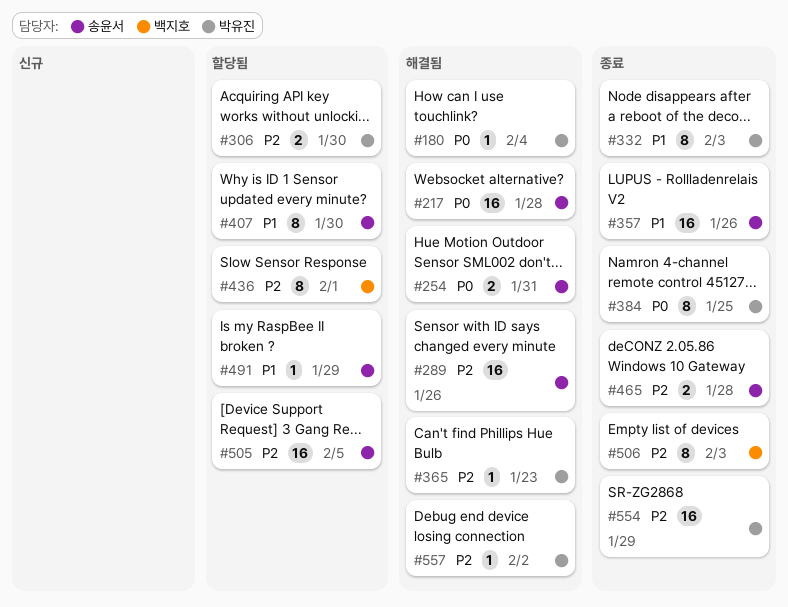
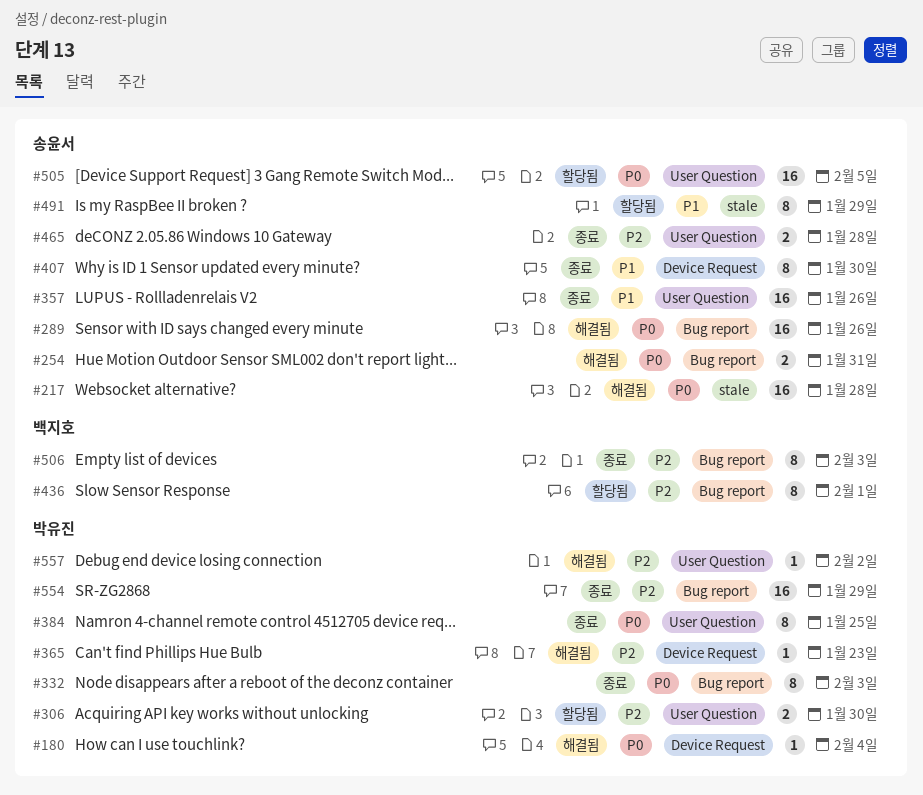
#289, priority: P2 -> P0
#332, priority: P1 -> P0
#407, status: 할당됨 -> 종료
#491, estimate: 1 -> 8
#505, priority: P2 -> P0

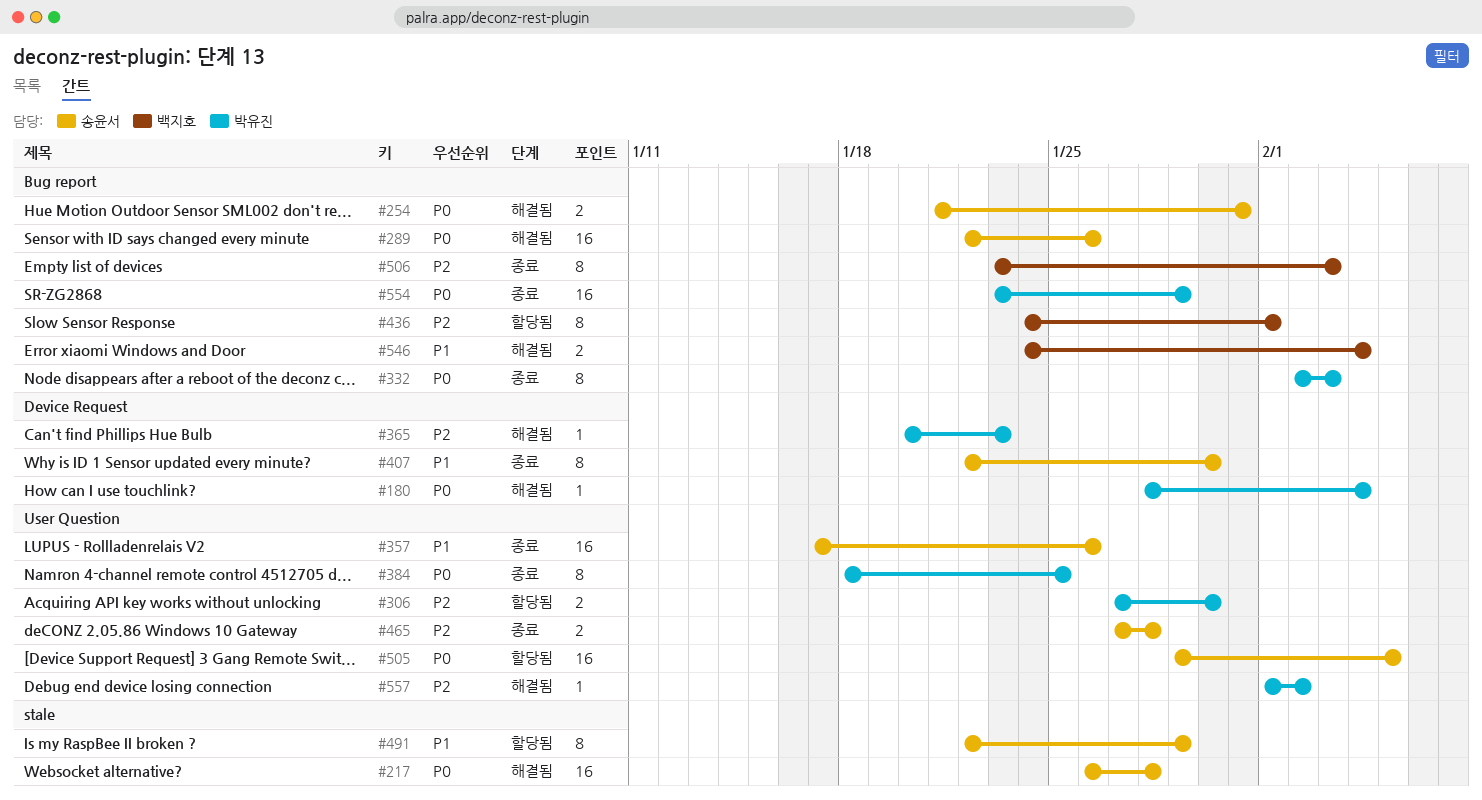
#546: none -> present
#554, priority: P2 -> P0

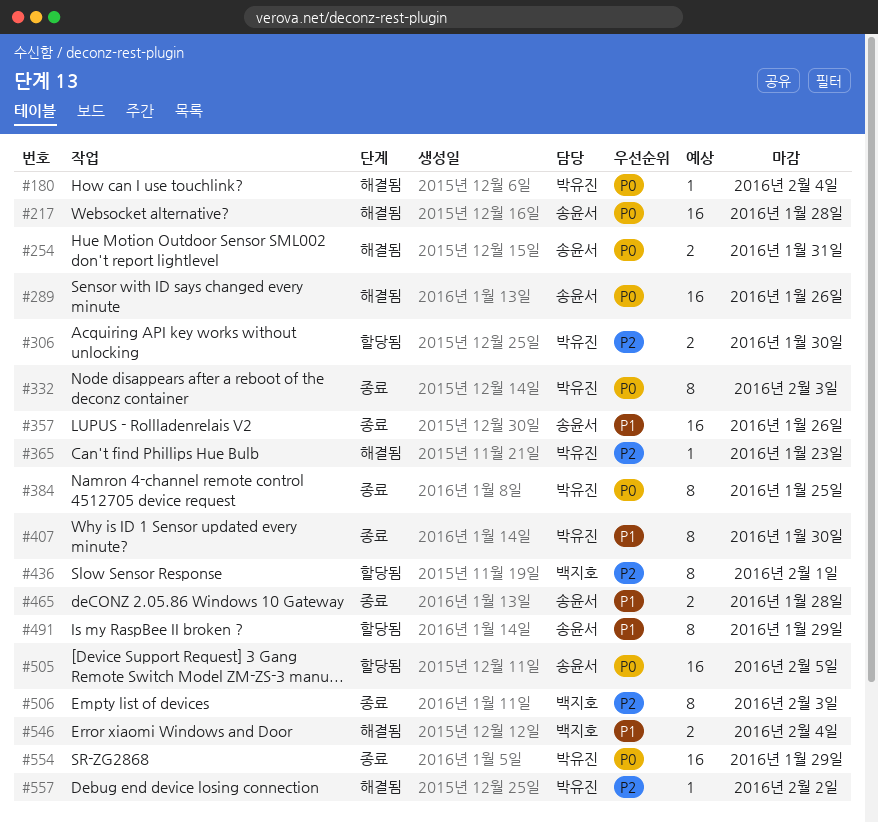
#407, owner: 송윤서 -> 박유진
#465, priority: P2 -> P1

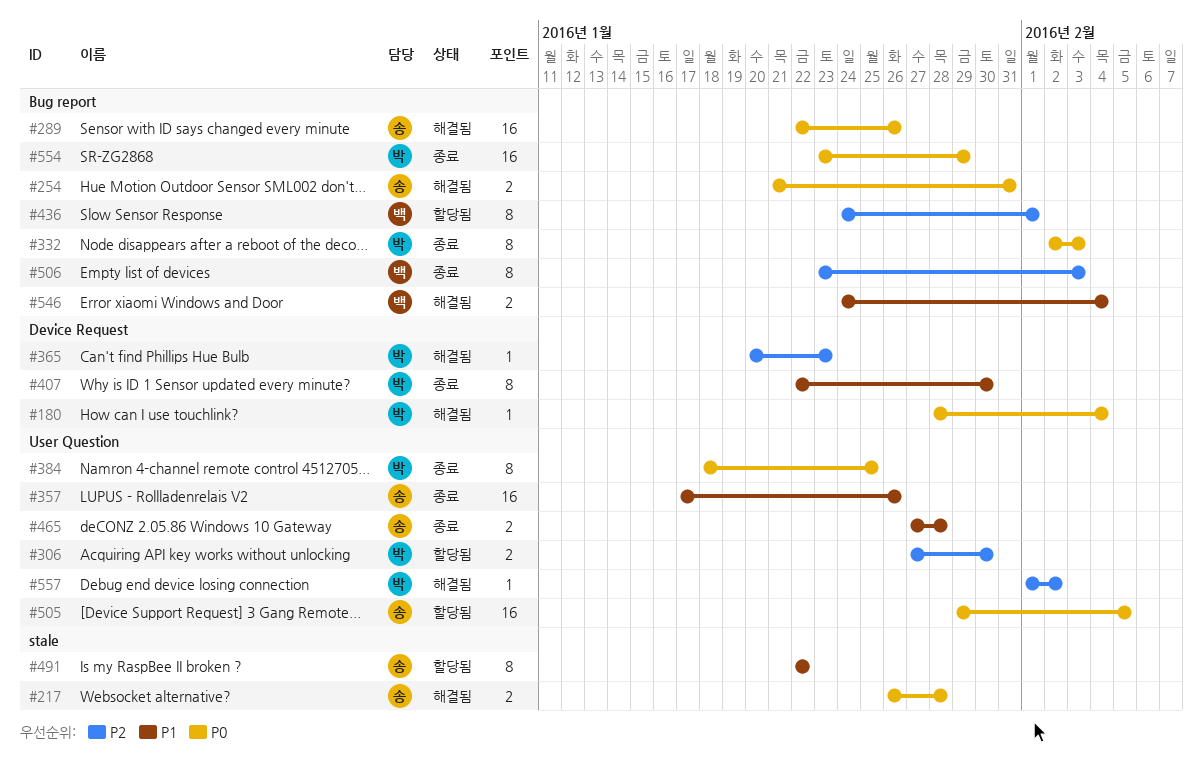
#217, estimate: 16 -> 2
#491, due: Jan 29 -> Jan 22

